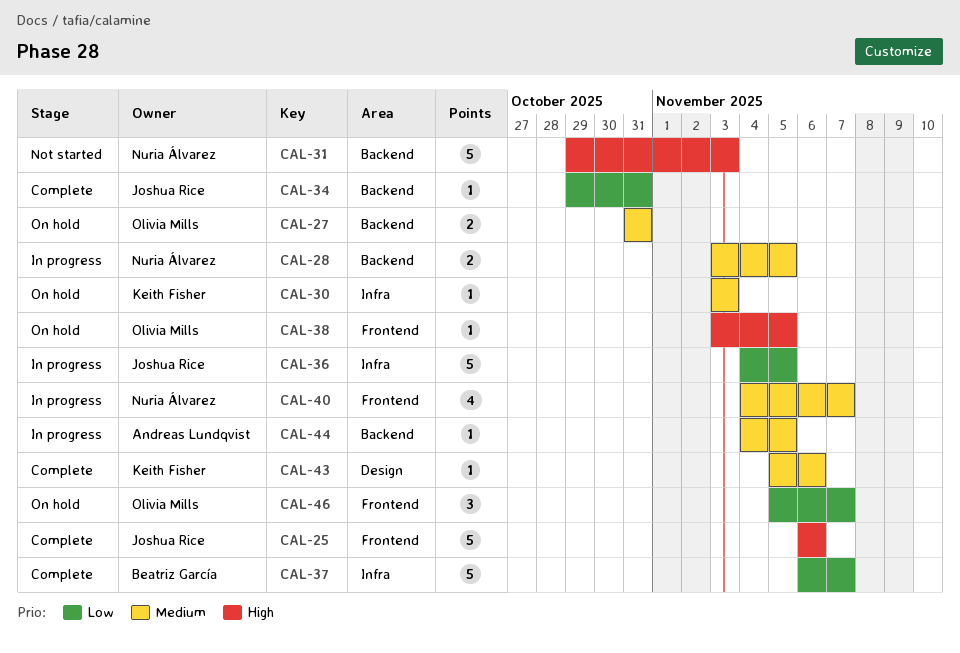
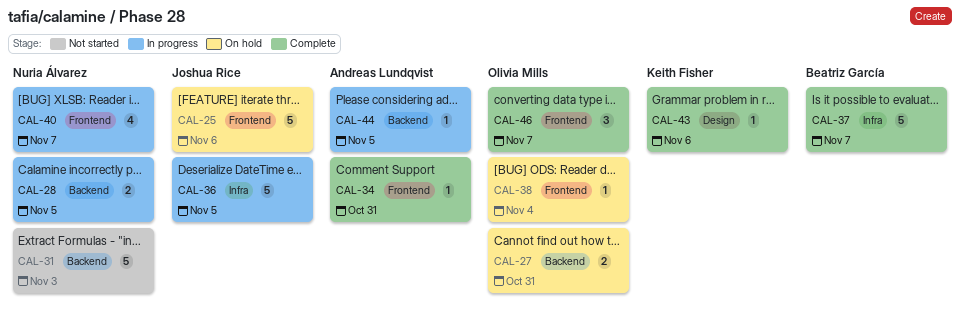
CAL-25, status: Complete -> On hold
CAL-30: present -> none
CAL-34, owner: Joshua Rice -> Andreas Lundqvist
CAL-34, label: Backend -> Frontend
CAL-38, due: Nov 5 -> Nov 4
CAL-46, status: On hold -> Complete

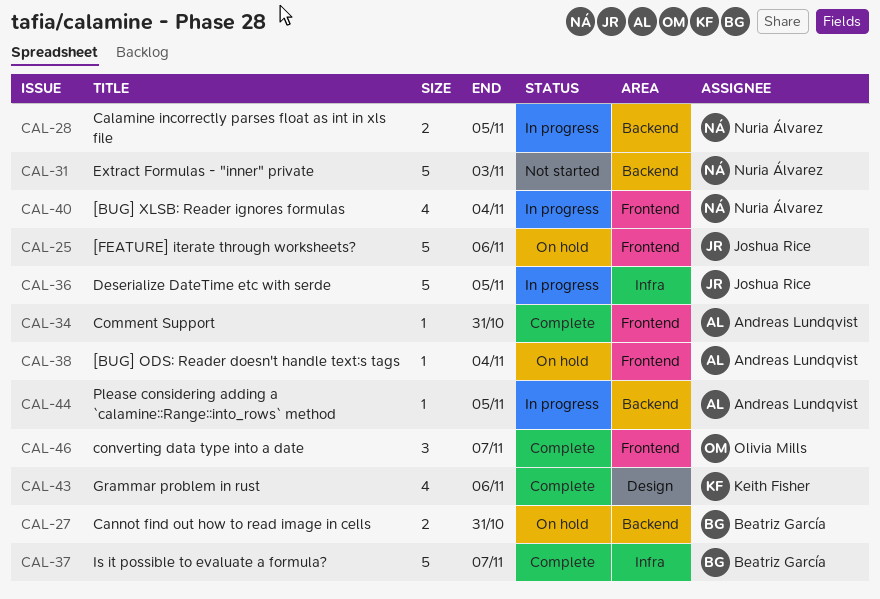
CAL-27, owner: Olivia Mills -> Beatriz García
CAL-38, owner: Olivia Mills -> Andreas Lundqvist
CAL-40, due: Nov 7 -> Nov 4
CAL-43, estimate: 1 -> 4

